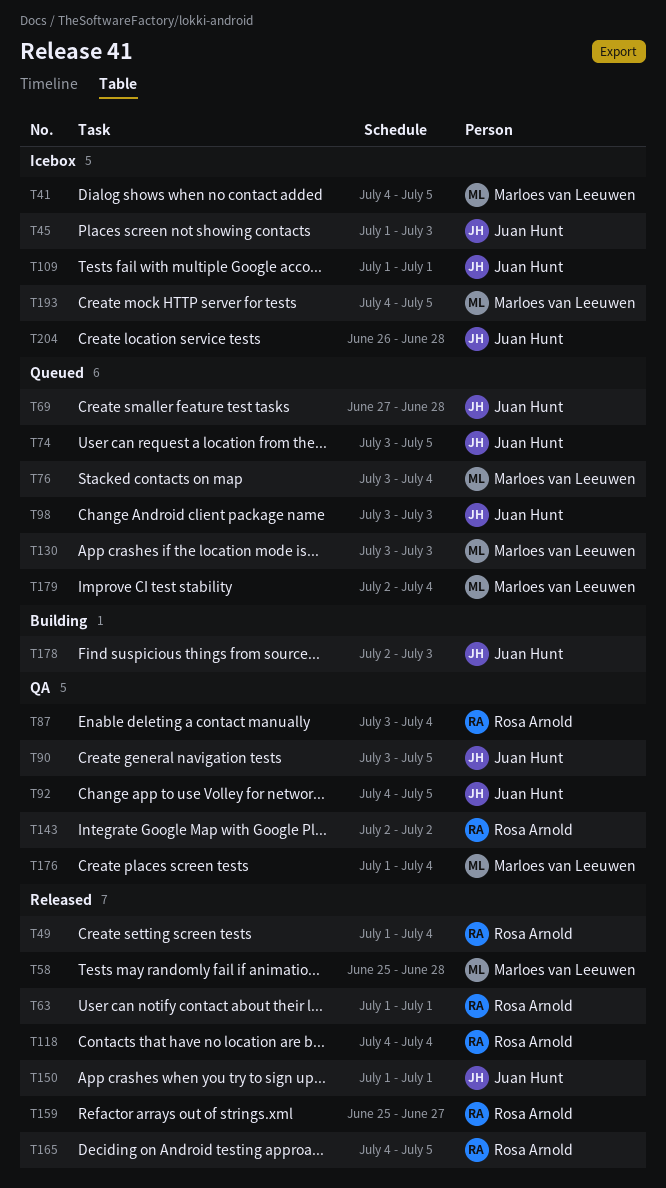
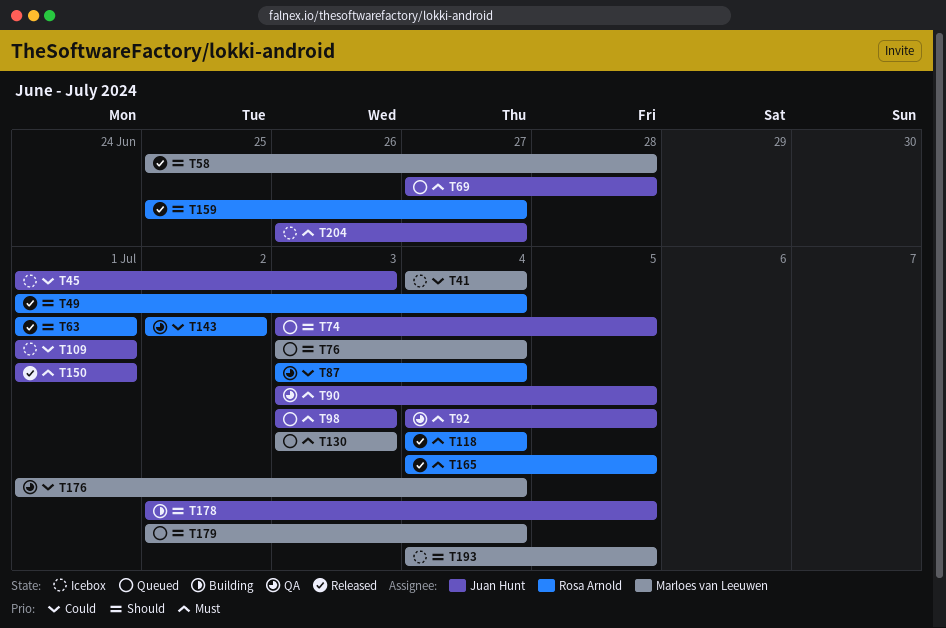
T41, due: Jul 5 -> Jul 4
T178, due: Jul 3 -> Jul 5
T204, due: Jun 28 -> Jun 27

